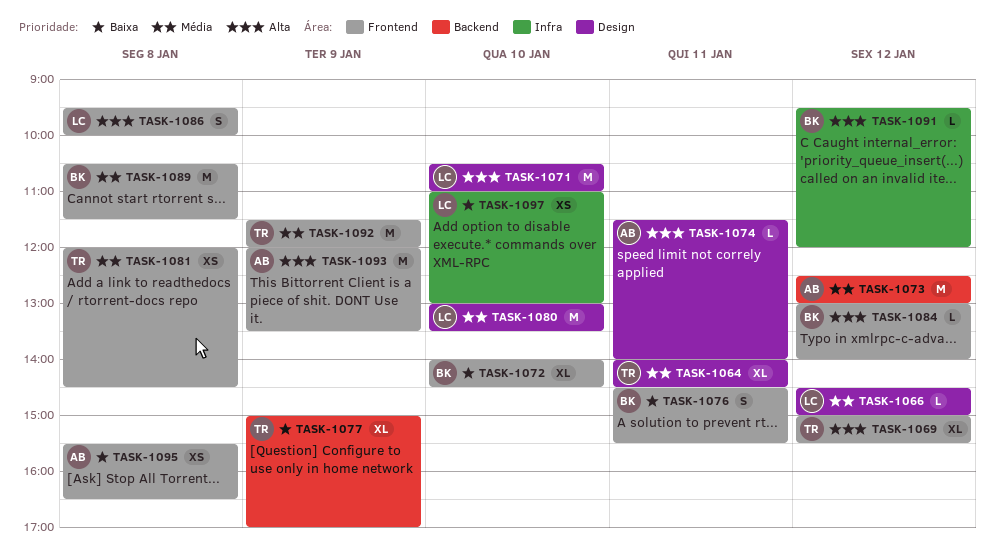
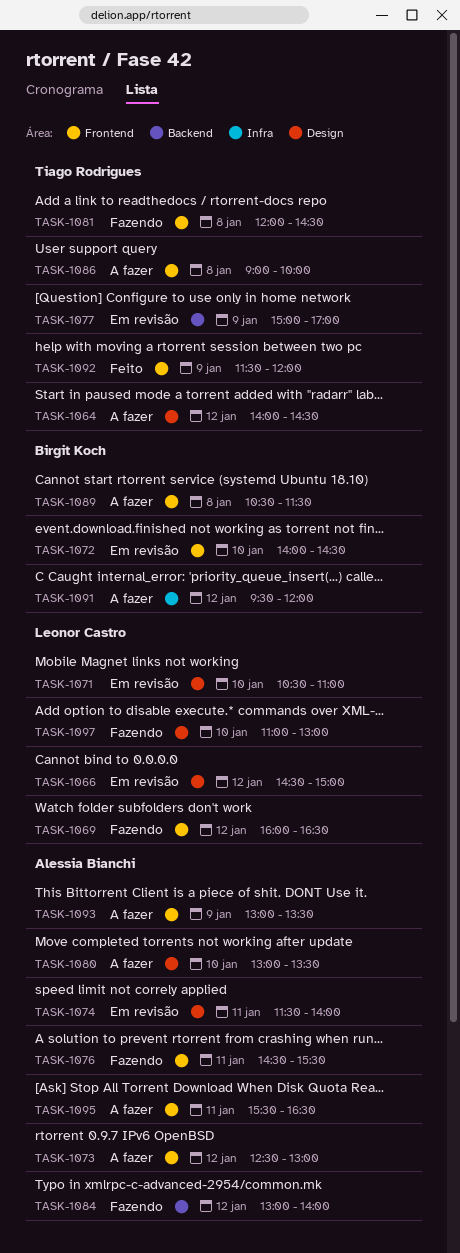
TASK-1064, day: Jan 11 -> Jan 12
TASK-1069, owner: Tiago Rodrigues -> Leonor Castro
TASK-1069, begins: 15:00 -> 16:00
TASK-1069, ends: 15:30 -> 16:30
TASK-1073, label: Backend -> Frontend
TASK-1076, owner: Birgit Koch -> Alessia Bianchi
TASK-1080, owner: Leonor Castro -> Alessia Bianchi
TASK-1084, owner: Birgit Koch -> Alessia Bianchi
TASK-1084, label: Frontend -> Backend
TASK-1086, owner: Leonor Castro -> Tiago Rodrigues
TASK-1086, begins: 09:30 -> 09:00
TASK-1093, begins: 12:00 -> 13:00
TASK-1095, day: Jan 8 -> Jan 11
TASK-1097, label: Infra -> Design

